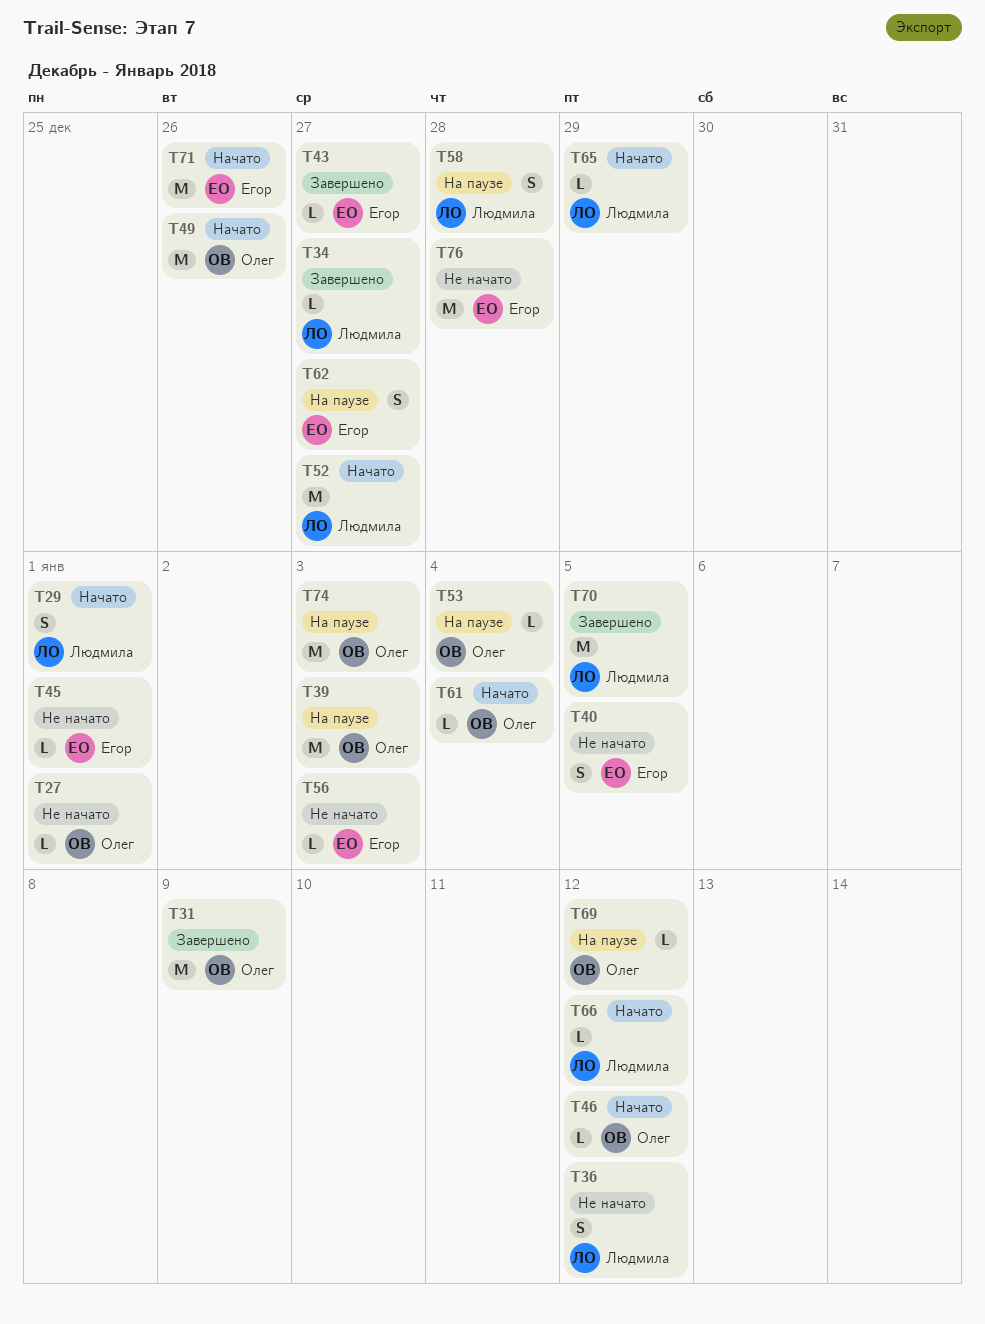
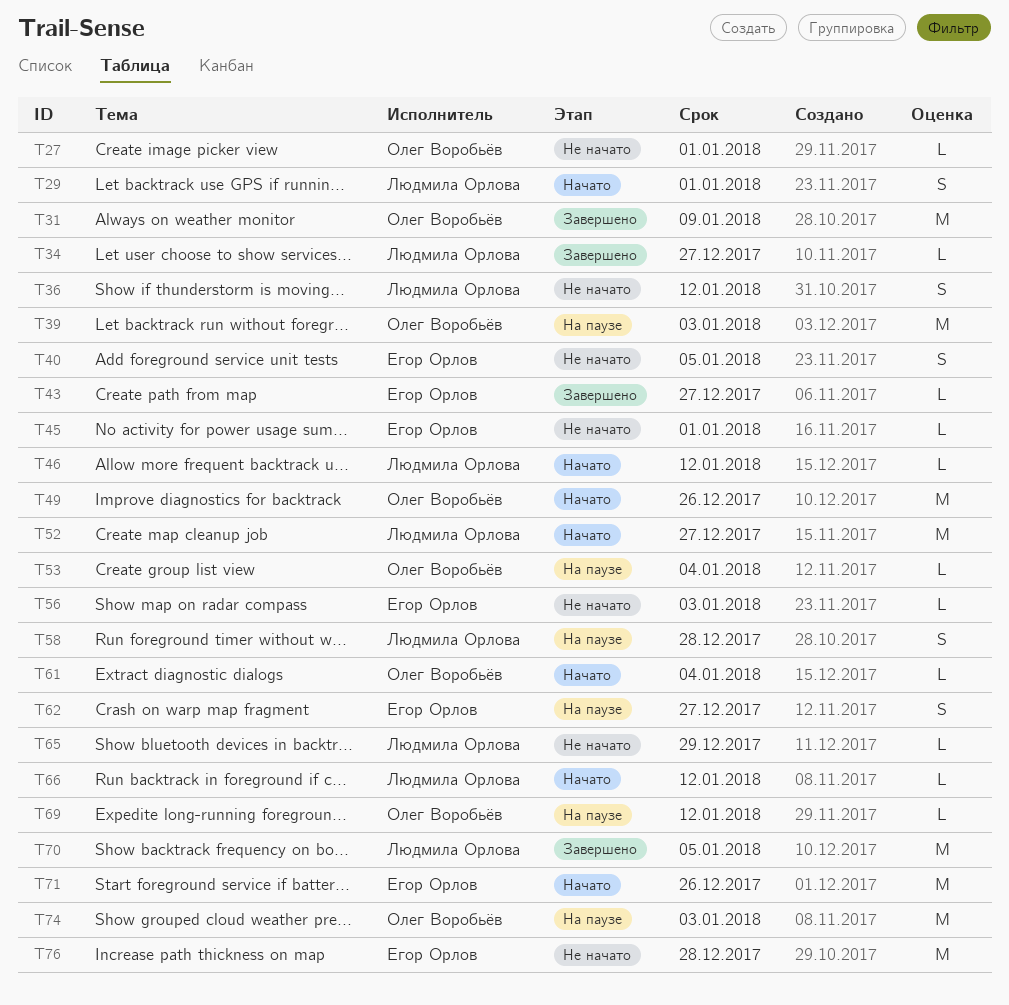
T46, owner: Олег Воробьёв -> Людмила Орлова
T65, status: Начато -> Не начато

